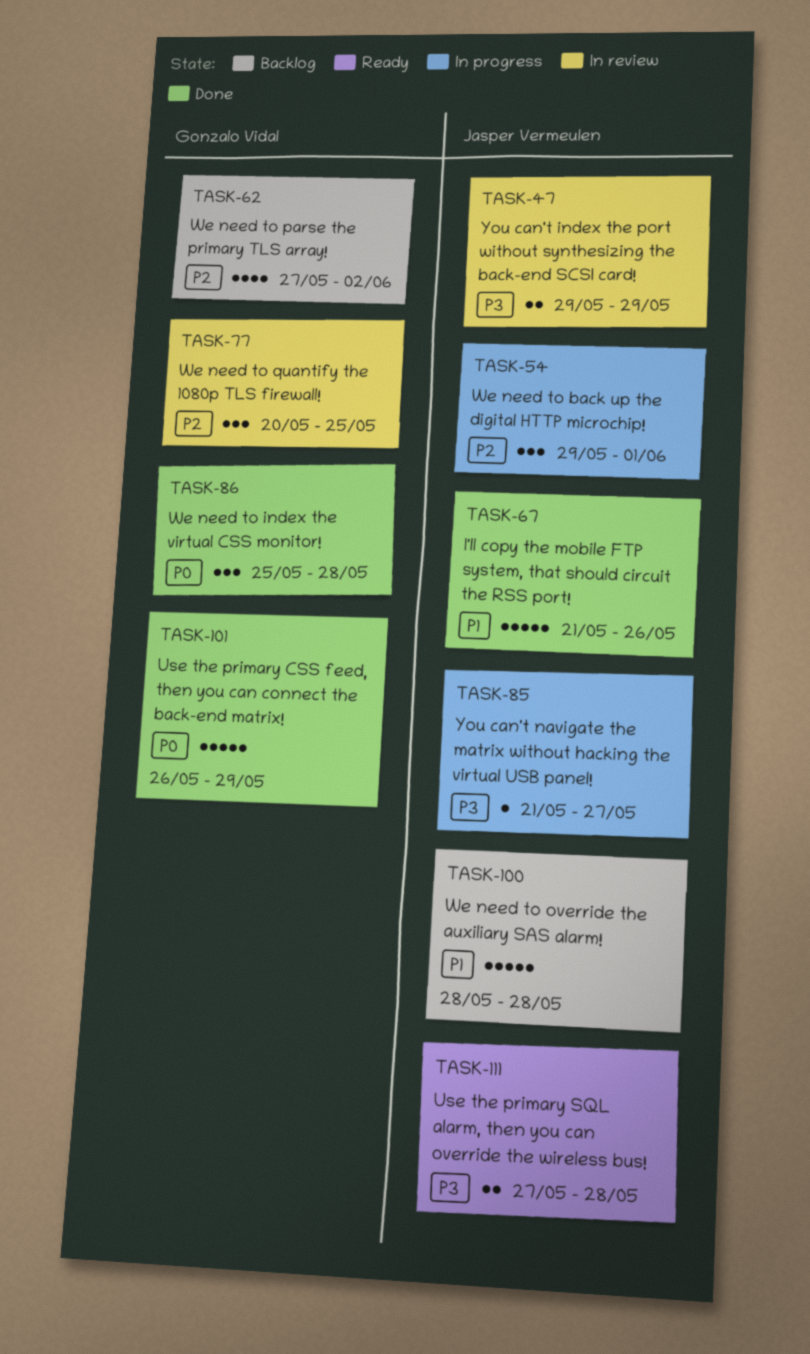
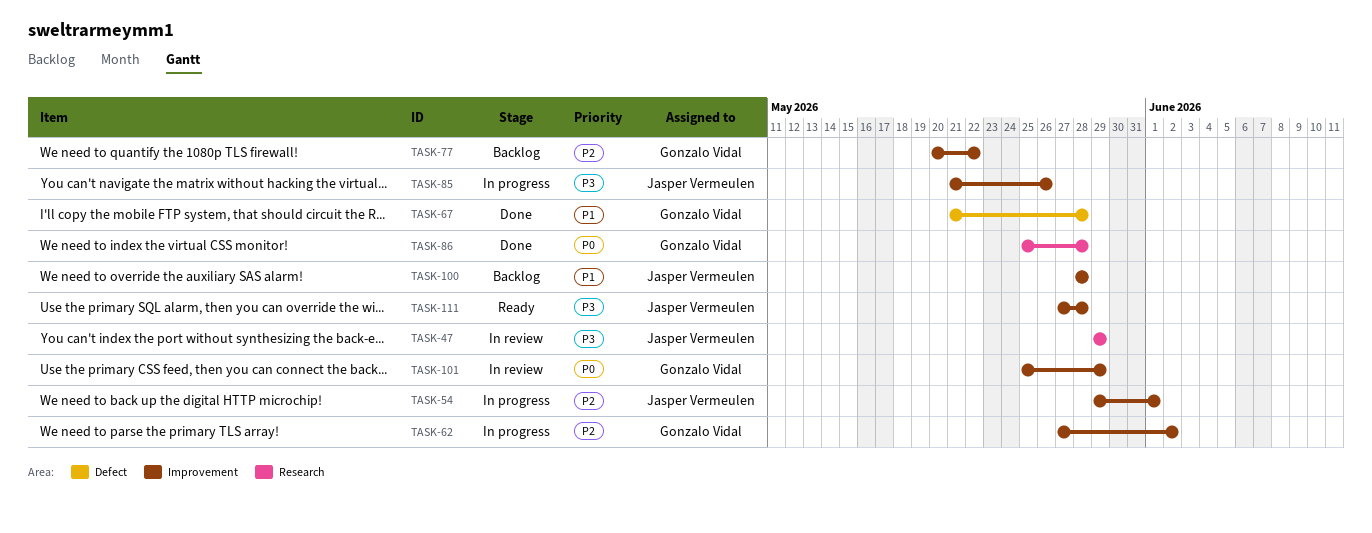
TASK-62, status: Backlog -> In progress
TASK-67, owner: Jasper Vermeulen -> Gonzalo Vidal
TASK-67, due: May 26 -> May 28
TASK-77, status: In review -> Backlog
TASK-77, due: May 25 -> May 22
TASK-85, due: May 27 -> May 26
TASK-101, status: Done -> In review
TASK-101, start: May 26 -> May 25

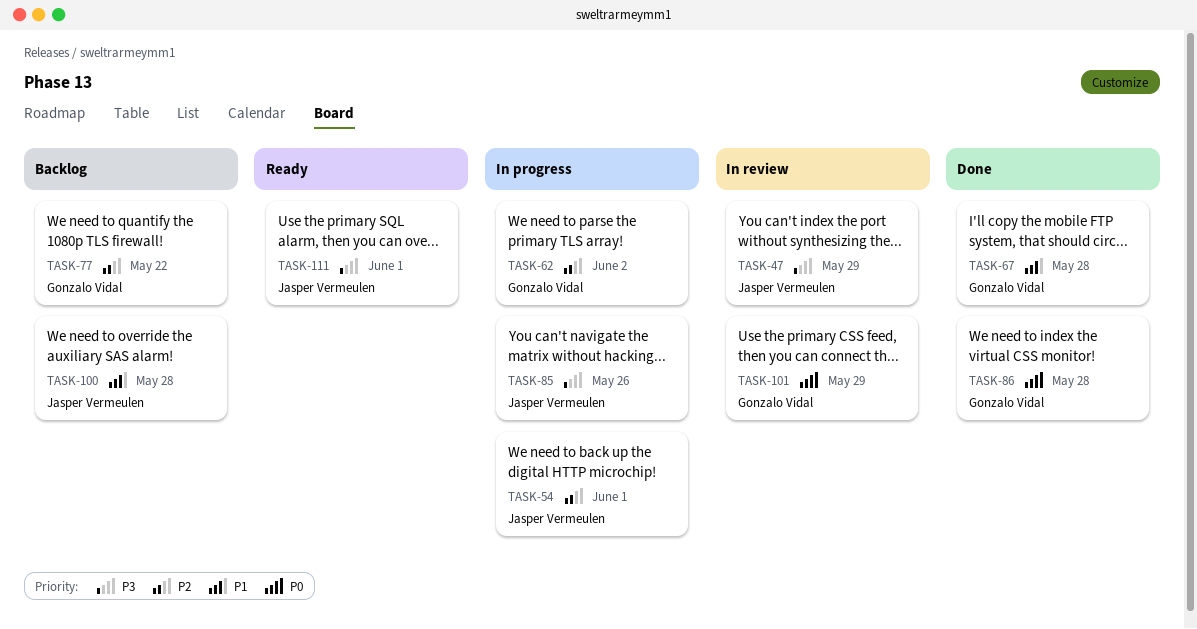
TASK-111, due: May 28 -> Jun 1

